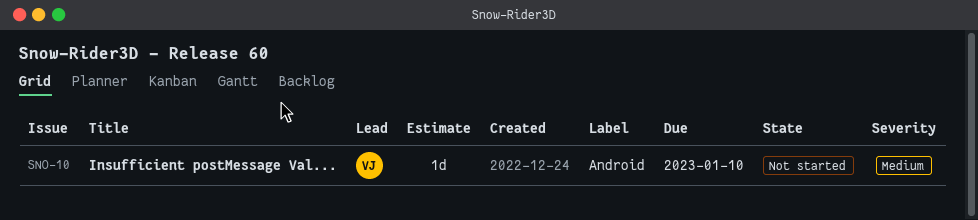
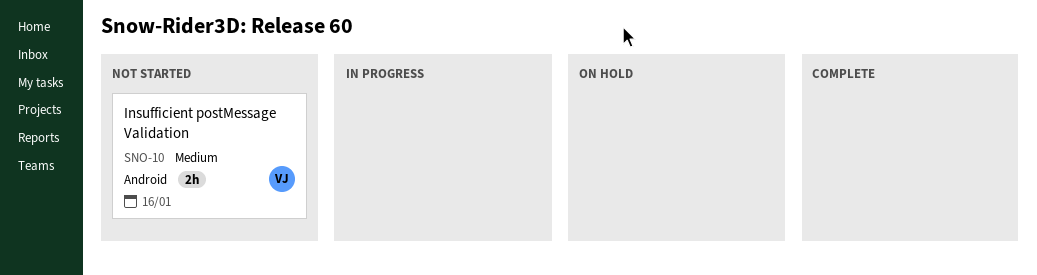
SNO-10, estimate: 1d -> 2h
SNO-10, due: Jan 10 -> Jan 16

